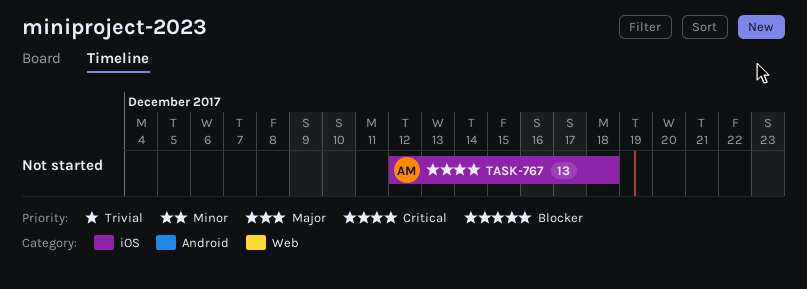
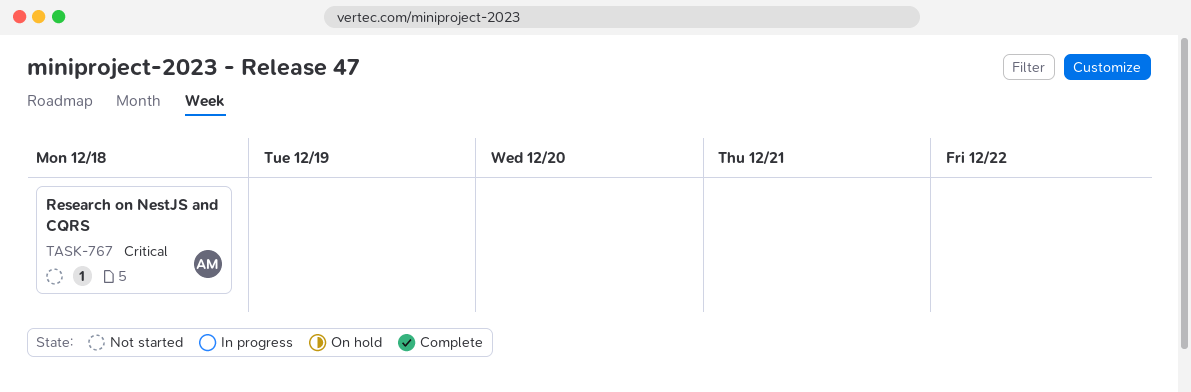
TASK-767, estimate: 13 -> 1

